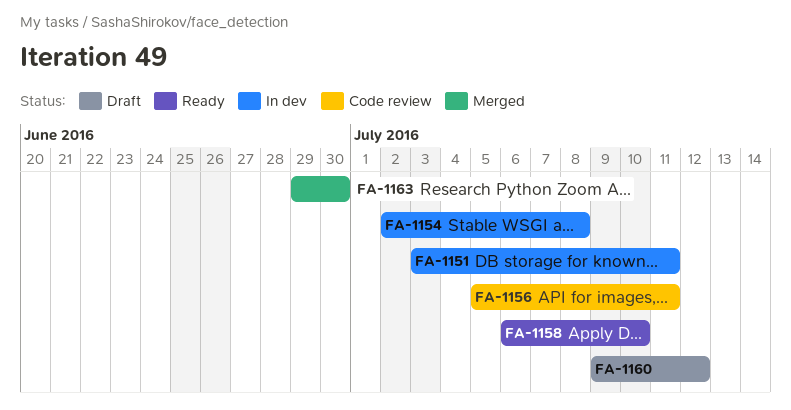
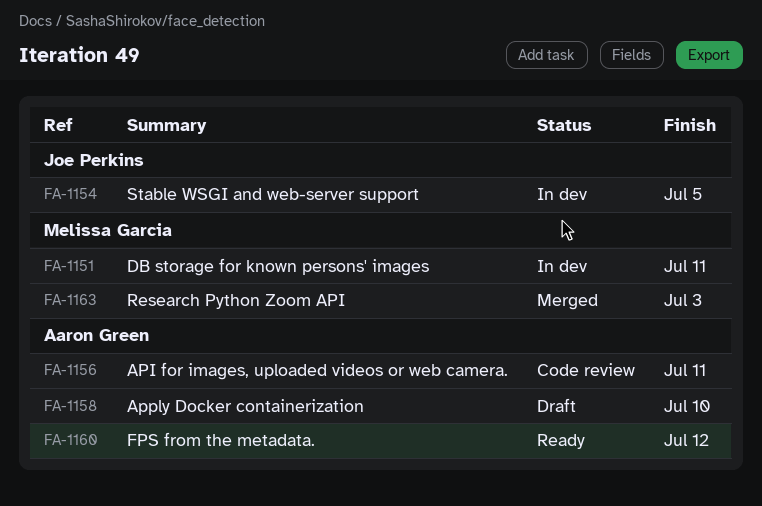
FA-1154, due: Jul 8 -> Jul 5
FA-1158, status: Ready -> Draft
FA-1160, status: Draft -> Ready
FA-1163, due: Jun 30 -> Jul 3

